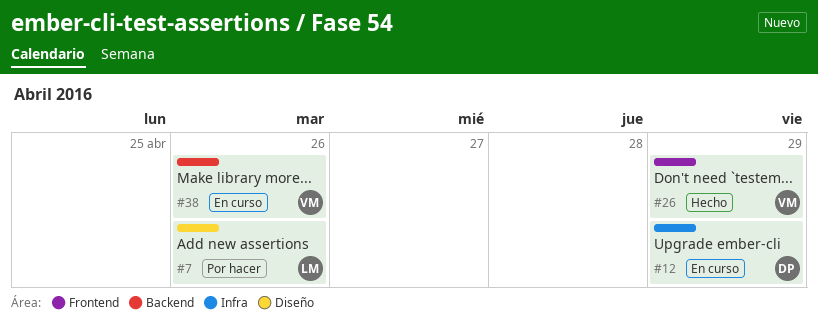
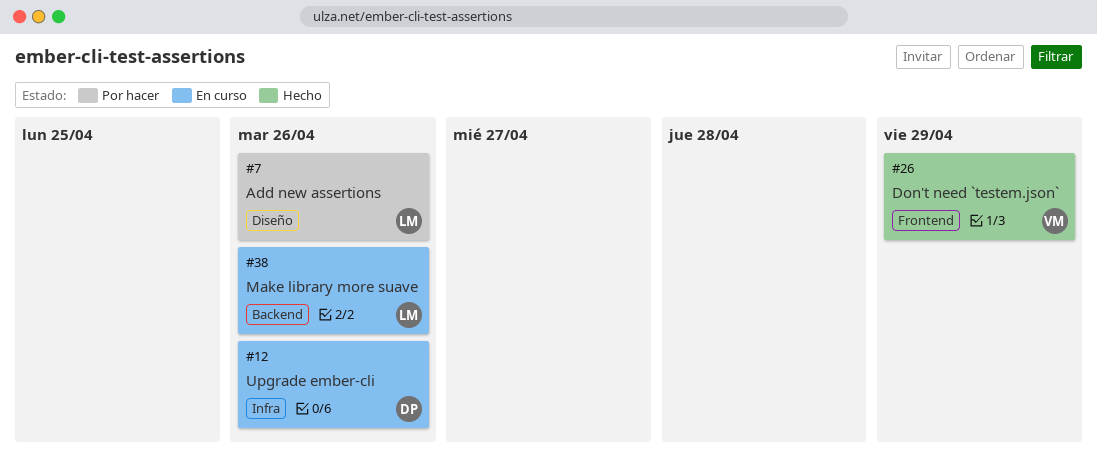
#12, due: Apr 29 -> Apr 26
#38, owner: VM -> LM

